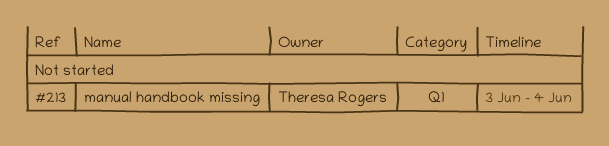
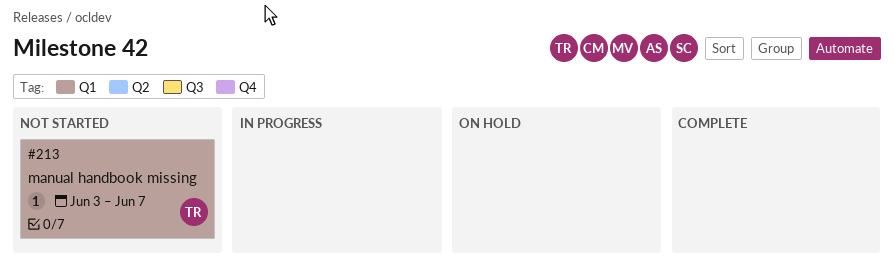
#213, due: Jun 4 -> Jun 7

